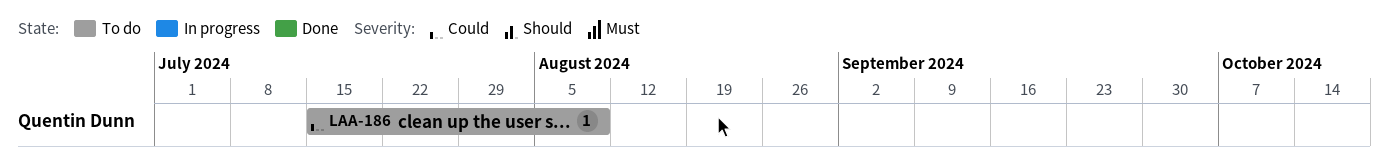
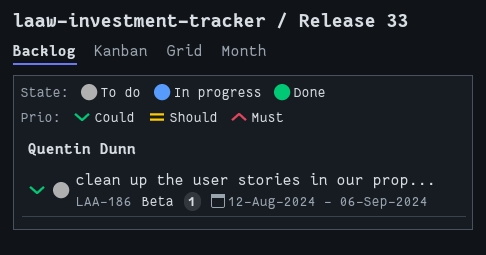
LAA-186, start: Jul 15 -> Aug 12
LAA-186, due: Aug 9 -> Sep 6

